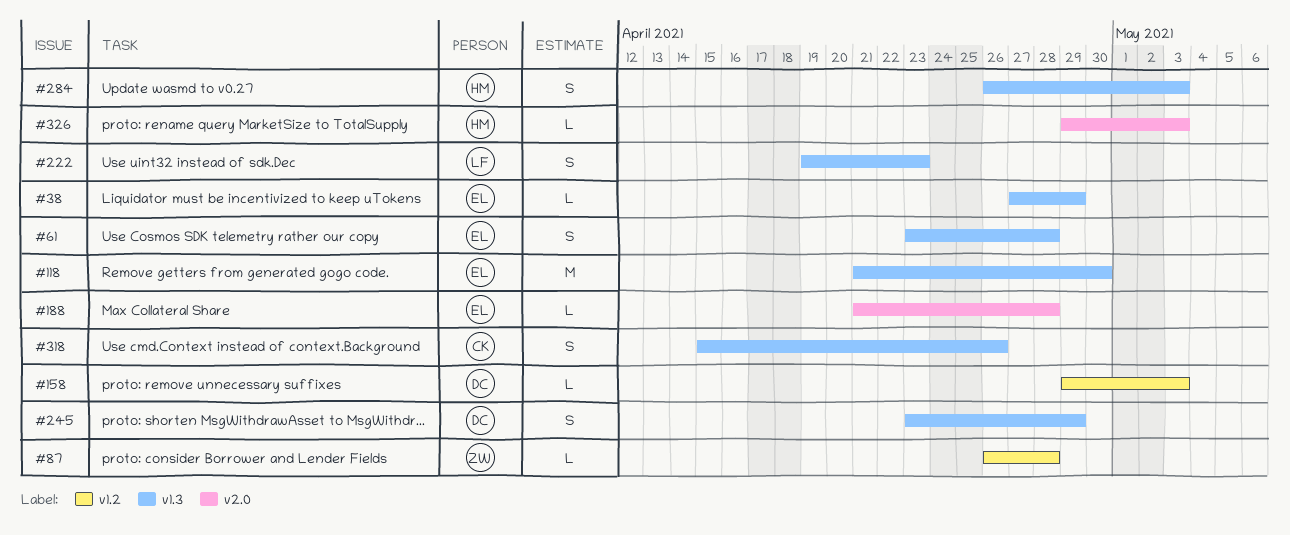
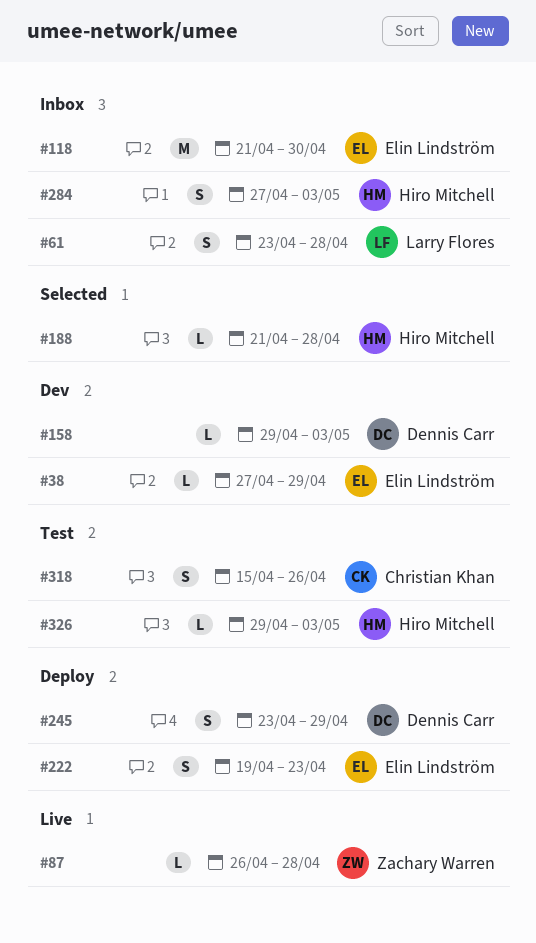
#61, owner: Elin Lindström -> Larry Flores
#188, owner: Elin Lindström -> Hiro Mitchell
#222, owner: Larry Flores -> Elin Lindström
#284, start: Apr 26 -> Apr 27

